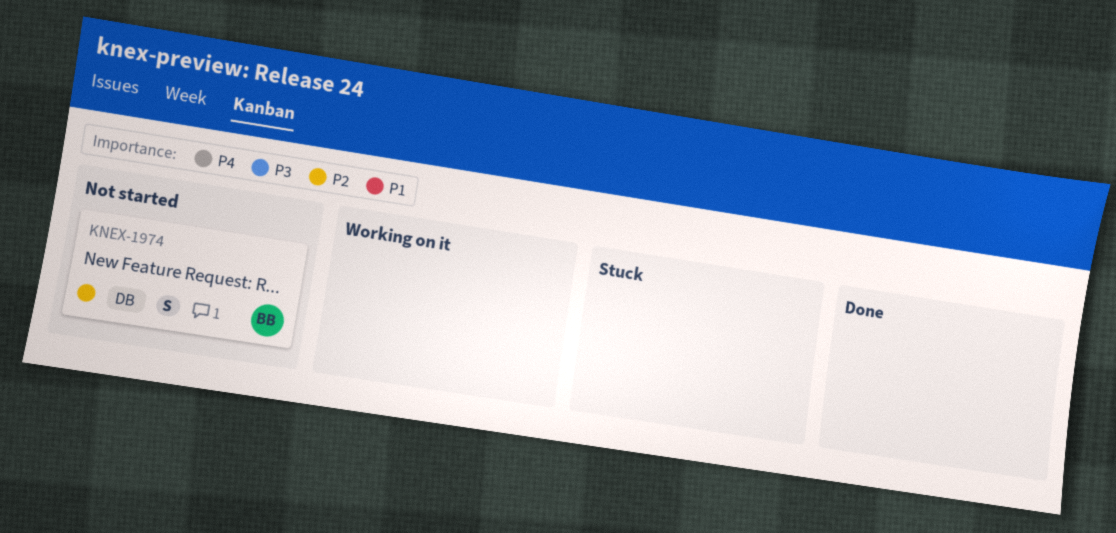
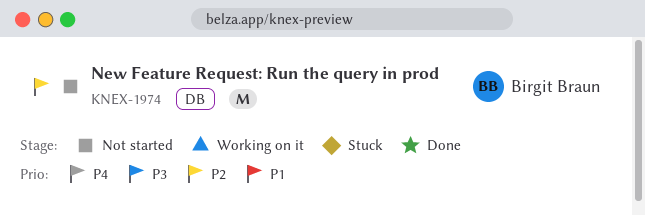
KNEX-1974, estimate: S -> M

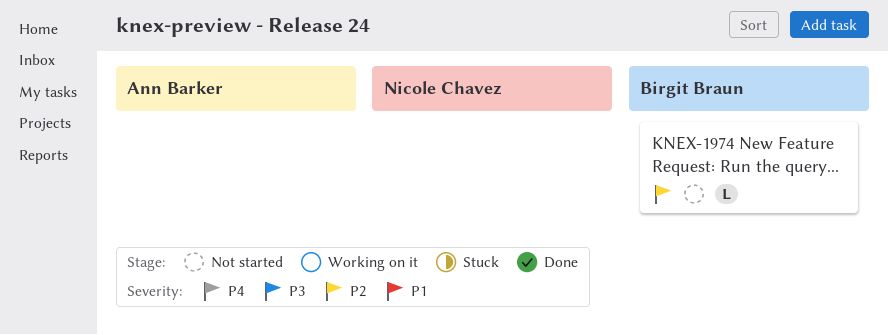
KNEX-1974, estimate: M -> L

